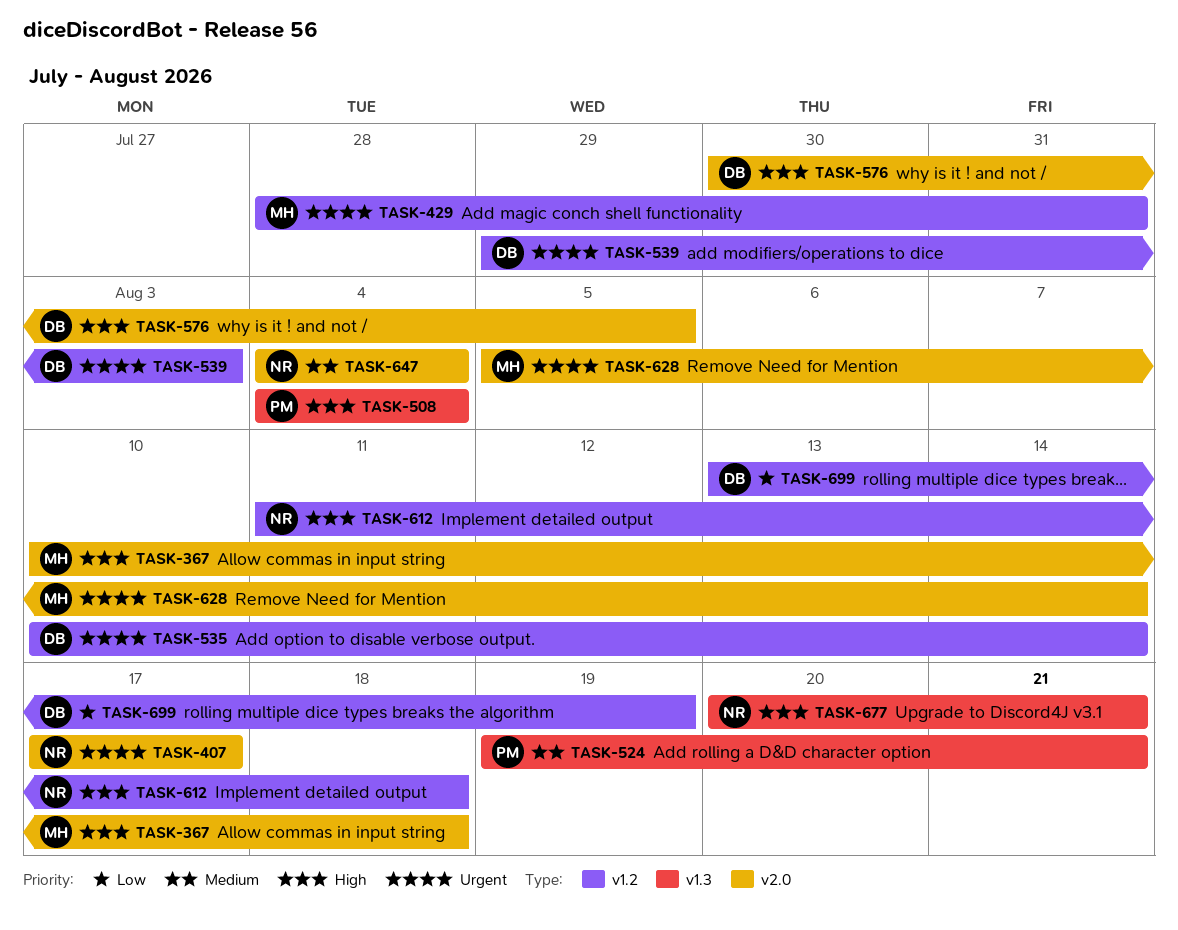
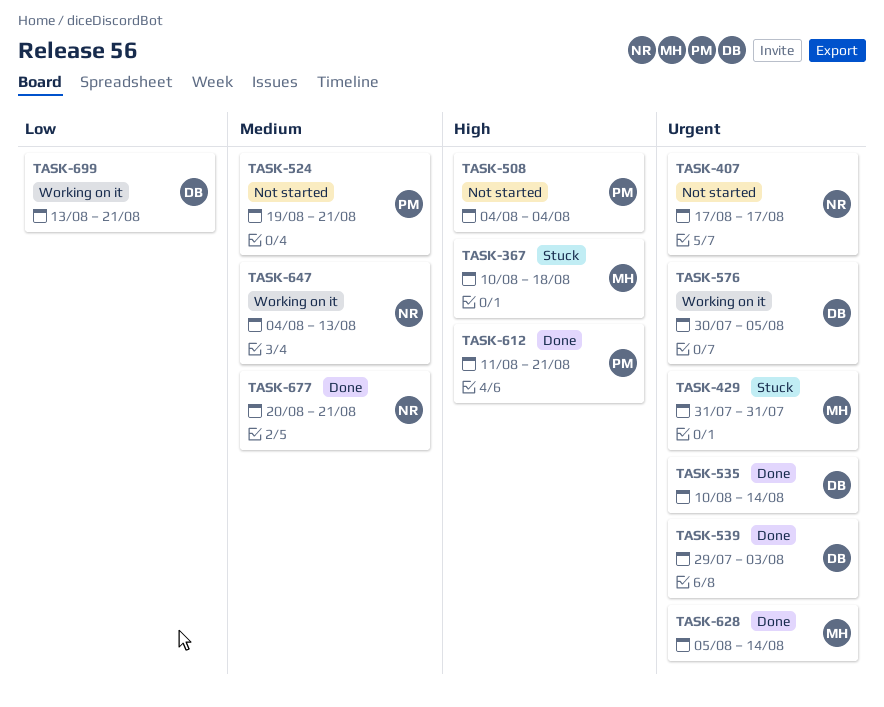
TASK-429, start: Jul 28 -> Jul 31
TASK-576, priority: High -> Urgent
TASK-612, owner: NR -> PM
TASK-612, due: Aug 18 -> Aug 21
TASK-647, due: Aug 4 -> Aug 13
TASK-677, priority: High -> Medium
TASK-699, due: Aug 19 -> Aug 21

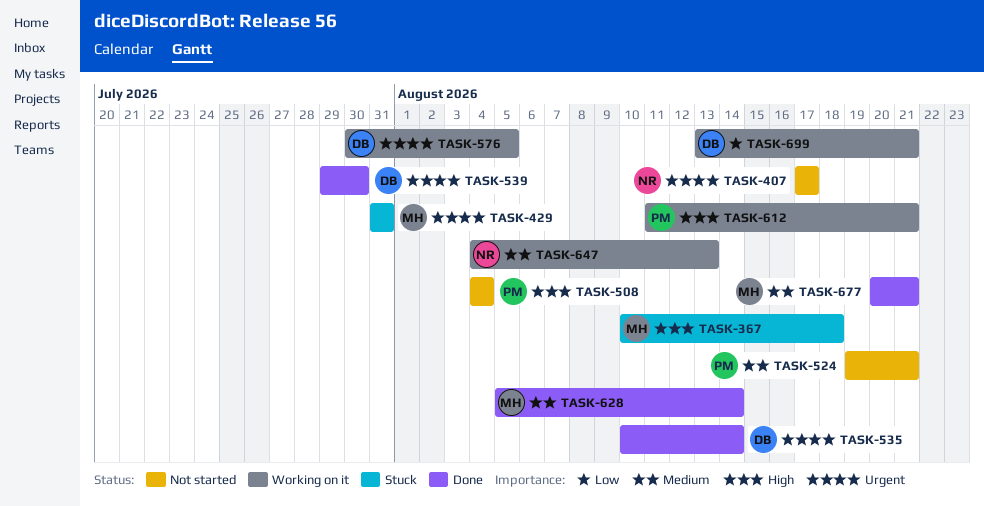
TASK-539, due: Aug 3 -> Jul 30
TASK-612, status: Done -> Working on it
TASK-628, priority: Urgent -> Medium
TASK-677, owner: NR -> MH

